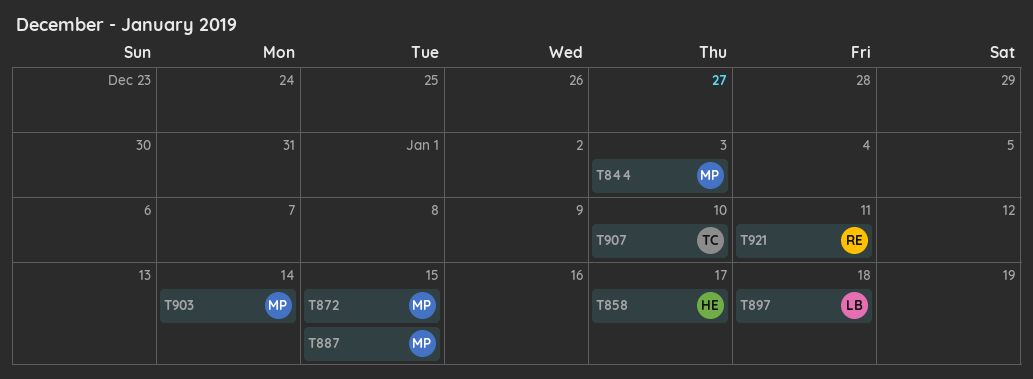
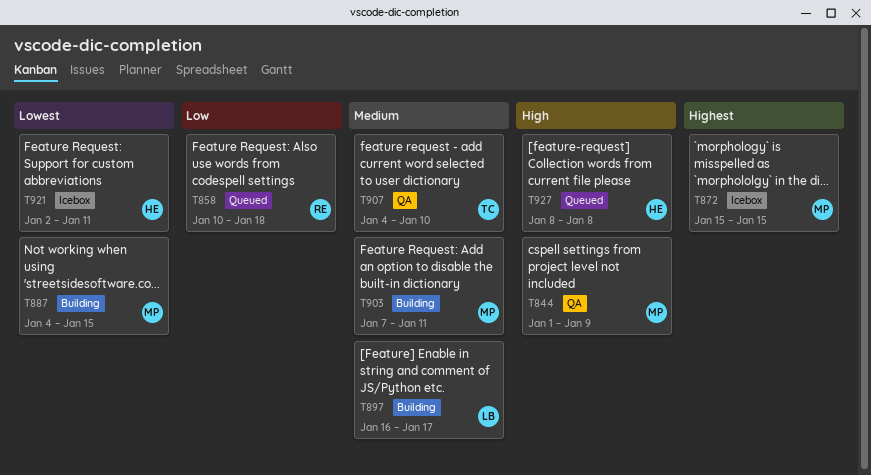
T844, due: Jan 3 -> Jan 9
T858, owner: HE -> RE
T858, due: Jan 17 -> Jan 18
T897, due: Jan 18 -> Jan 17
T903, due: Jan 14 -> Jan 11
T921, owner: RE -> HE
T927: none -> present

